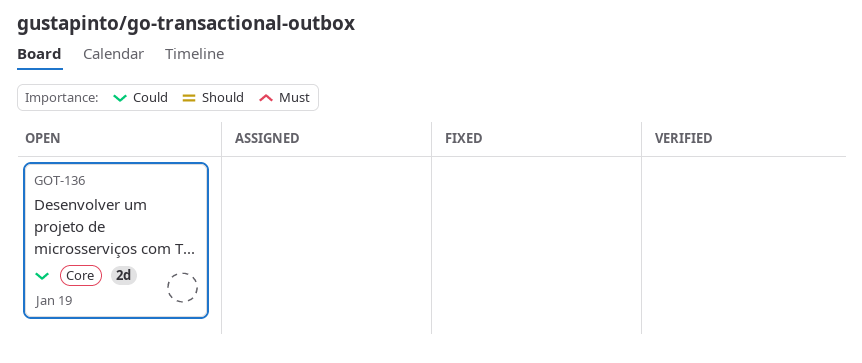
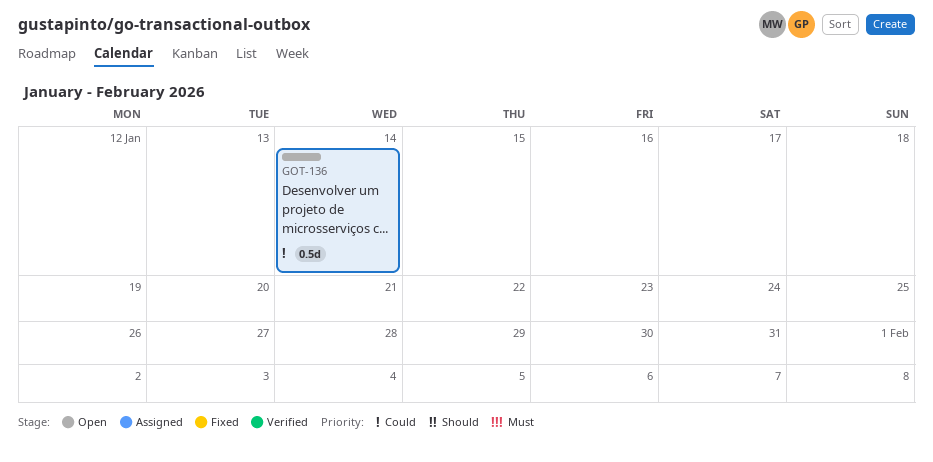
GOT-136, estimate: 2d -> 0.5d
GOT-136, due: Jan 19 -> Jan 14

